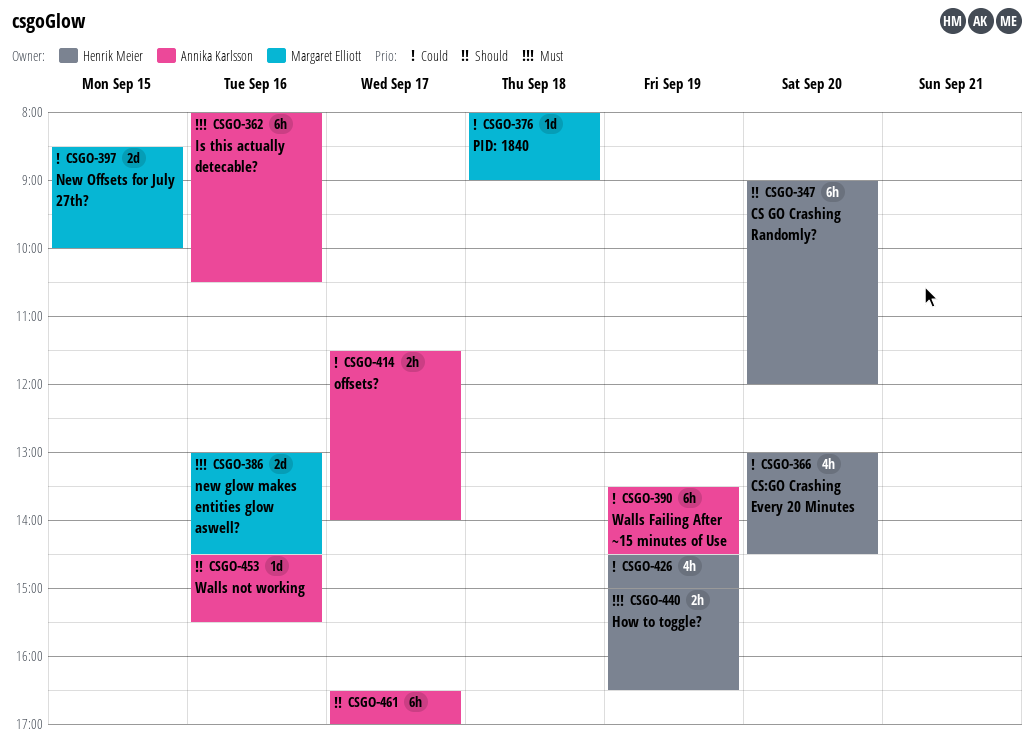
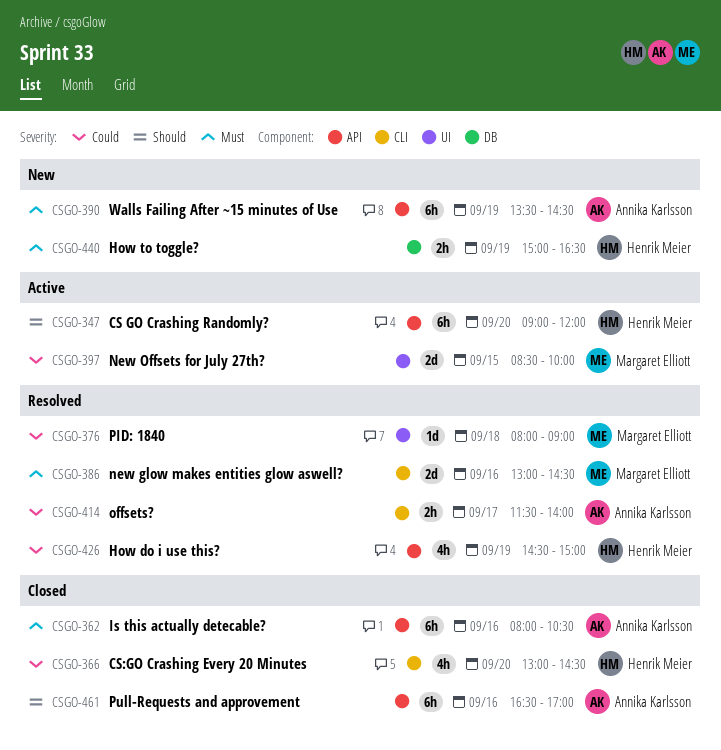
CSGO-390, priority: Could -> Must
CSGO-453: present -> none
CSGO-461, day: Sep 17 -> Sep 16

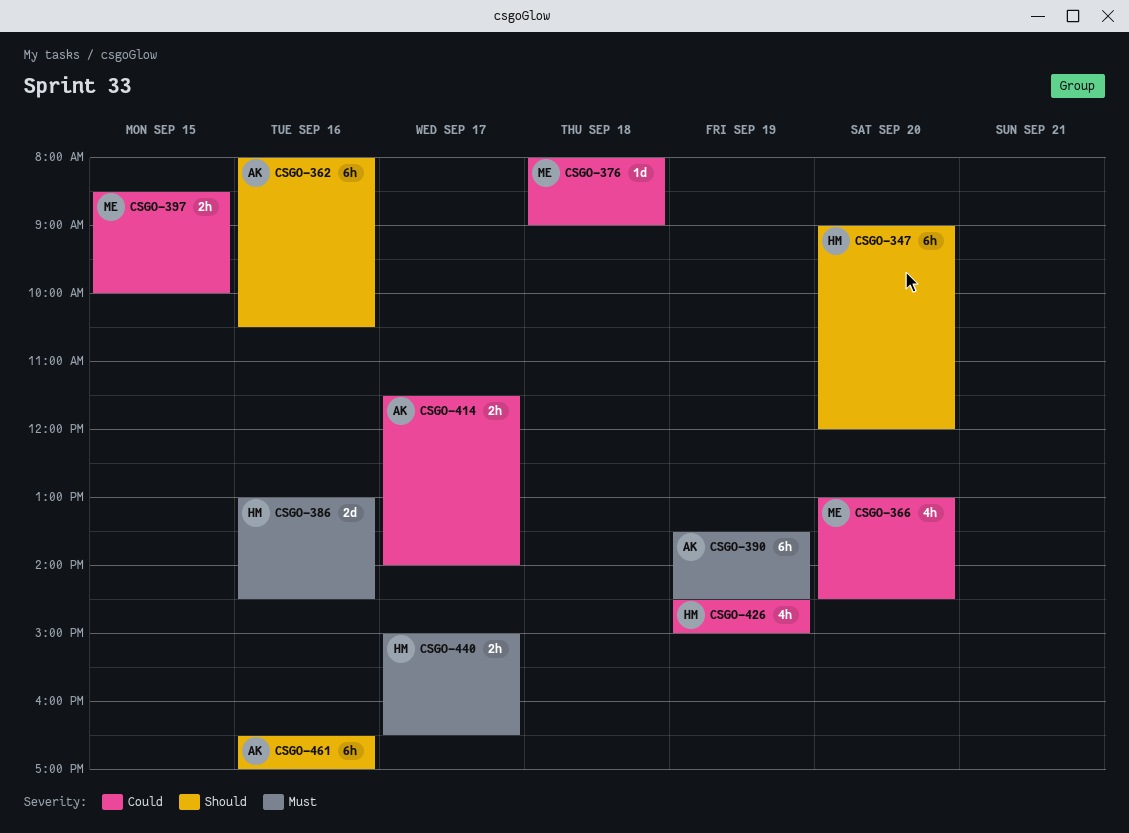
CSGO-362, priority: Must -> Should
CSGO-366, owner: Henrik Meier -> Margaret Elliott
CSGO-386, owner: Margaret Elliott -> Henrik Meier
CSGO-397, estimate: 2d -> 2h
CSGO-440, day: Sep 19 -> Sep 17

